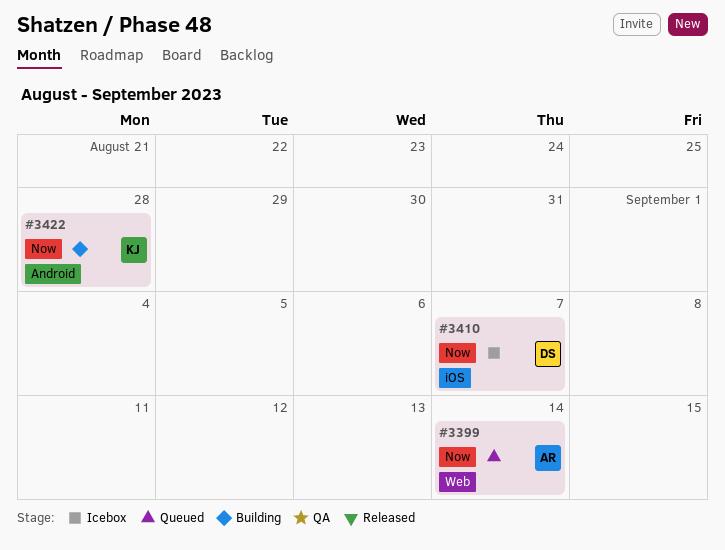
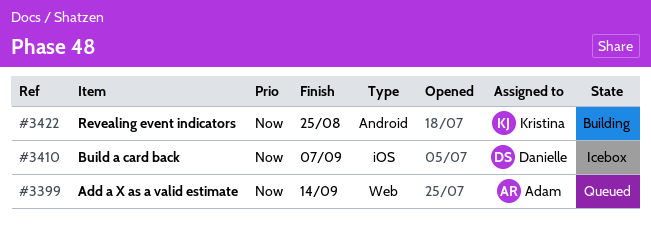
#3422, due: Aug 28 -> Aug 25

